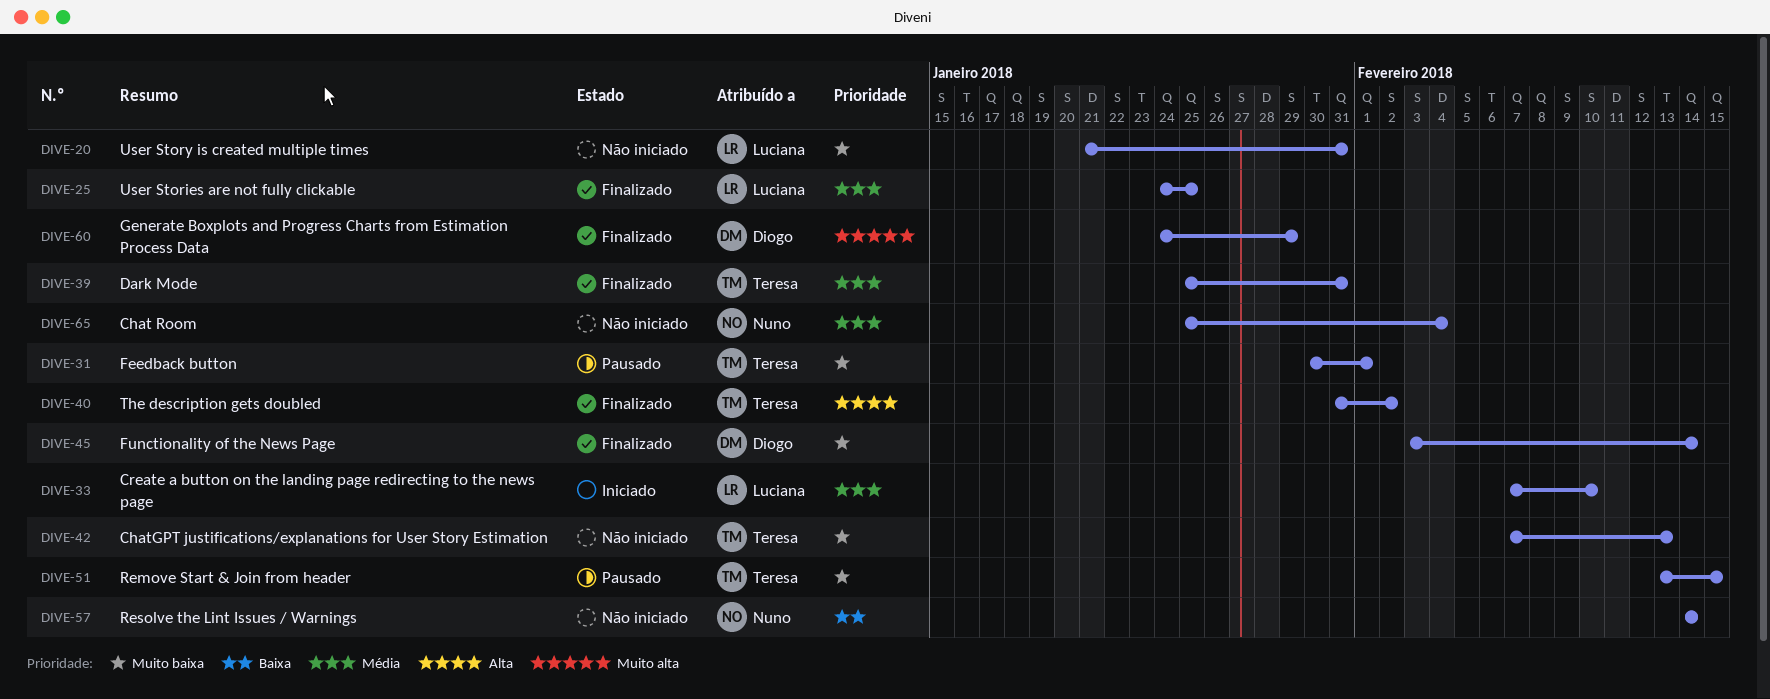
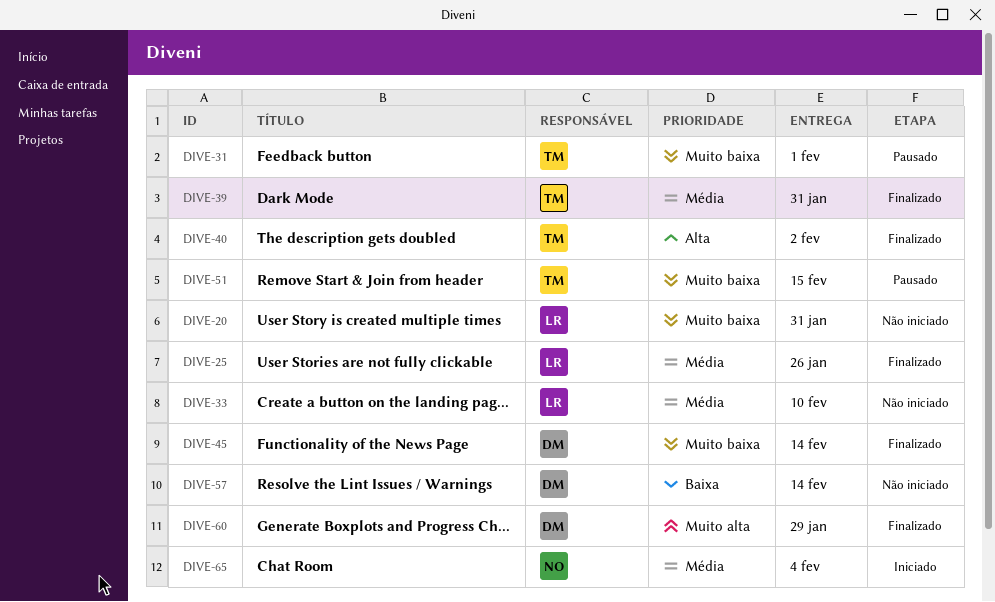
DIVE-25, due: Jan 25 -> Jan 26
DIVE-33, status: Iniciado -> Não iniciado
DIVE-42: present -> none
DIVE-57, owner: Nuno -> Diogo
DIVE-65, status: Não iniciado -> Iniciado

